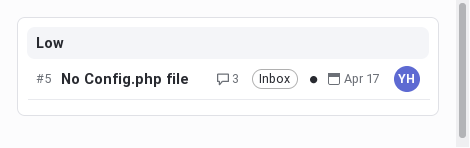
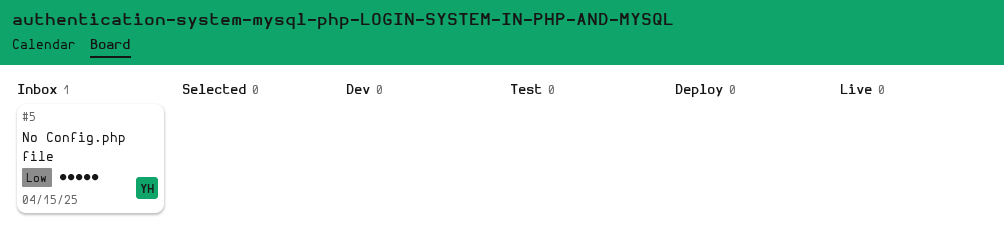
#5, estimate: 1 -> 5
#5, due: Apr 17 -> Apr 15

